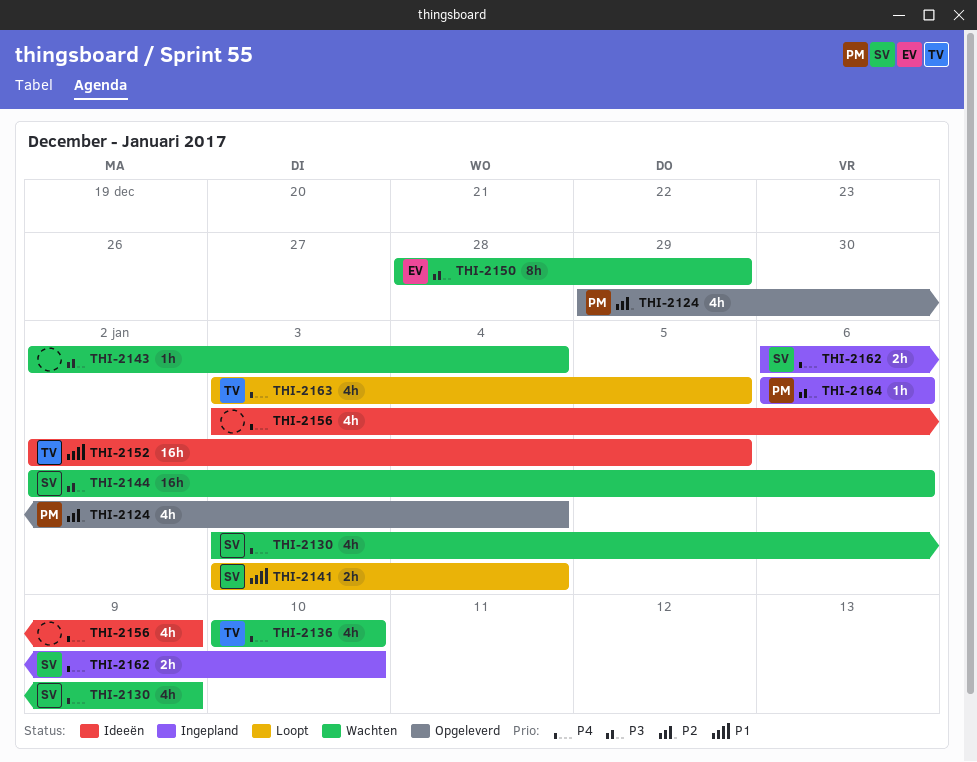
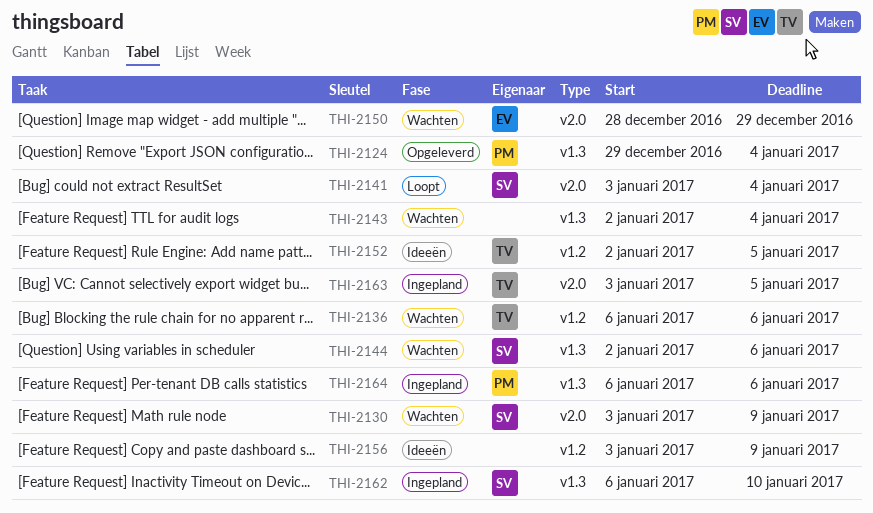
THI-2136, start: Jan 10 -> Jan 6
THI-2136, due: Jan 10 -> Jan 6
THI-2163, status: Loopt -> Ingepland

